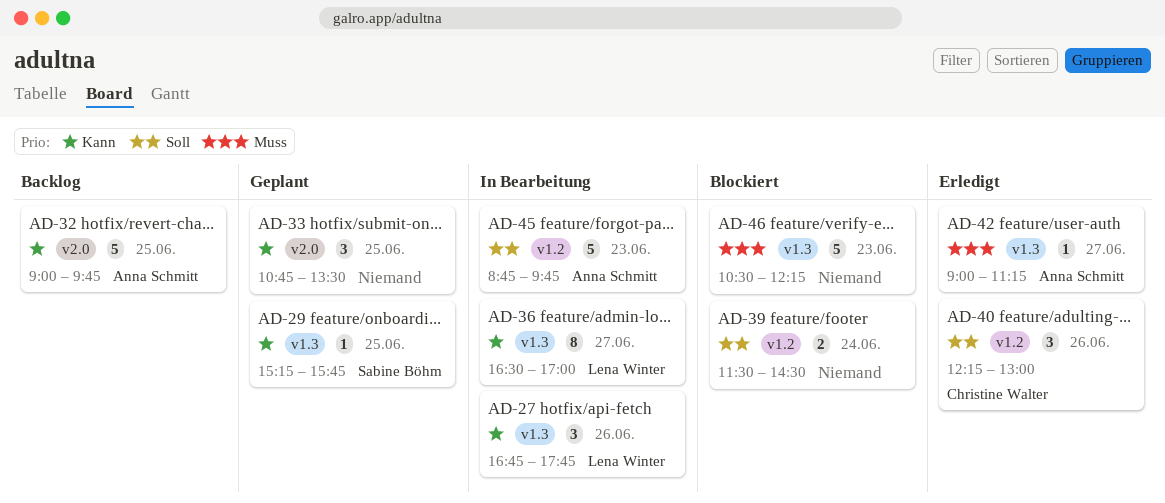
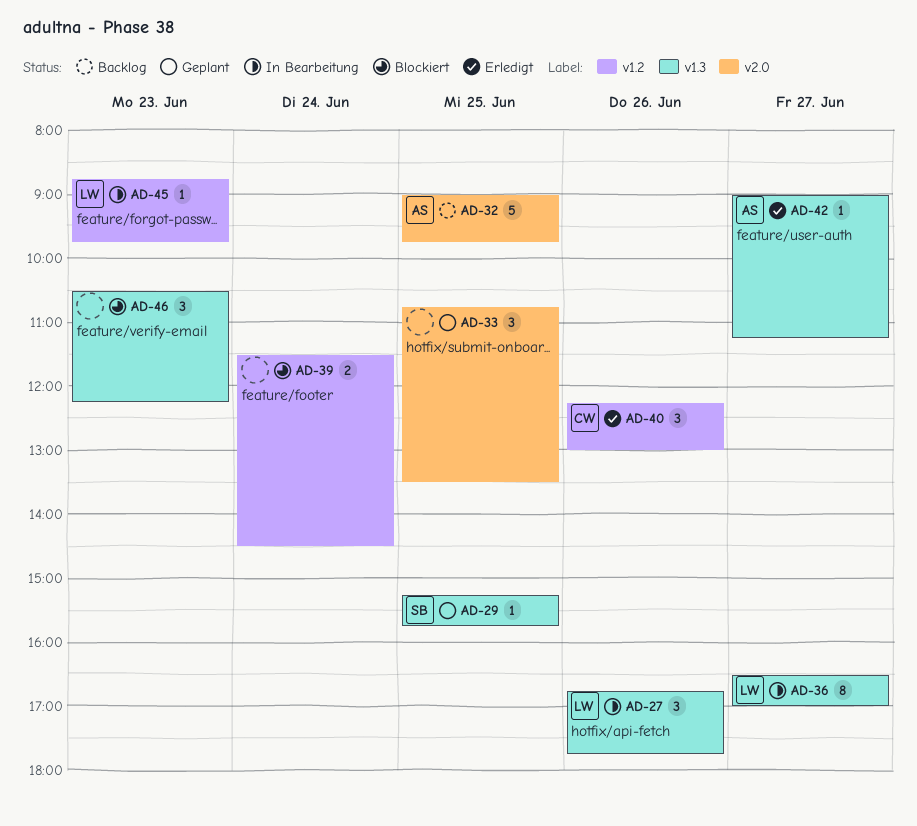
AD-45, owner: Anna Schmitt -> Lena Winter
AD-45, estimate: 5 -> 1
AD-46, estimate: 5 -> 3

